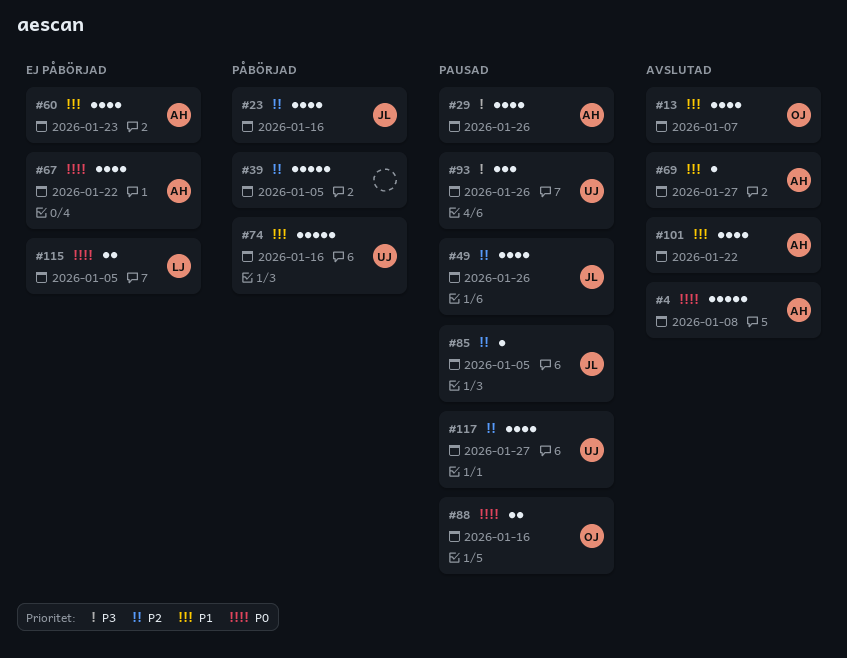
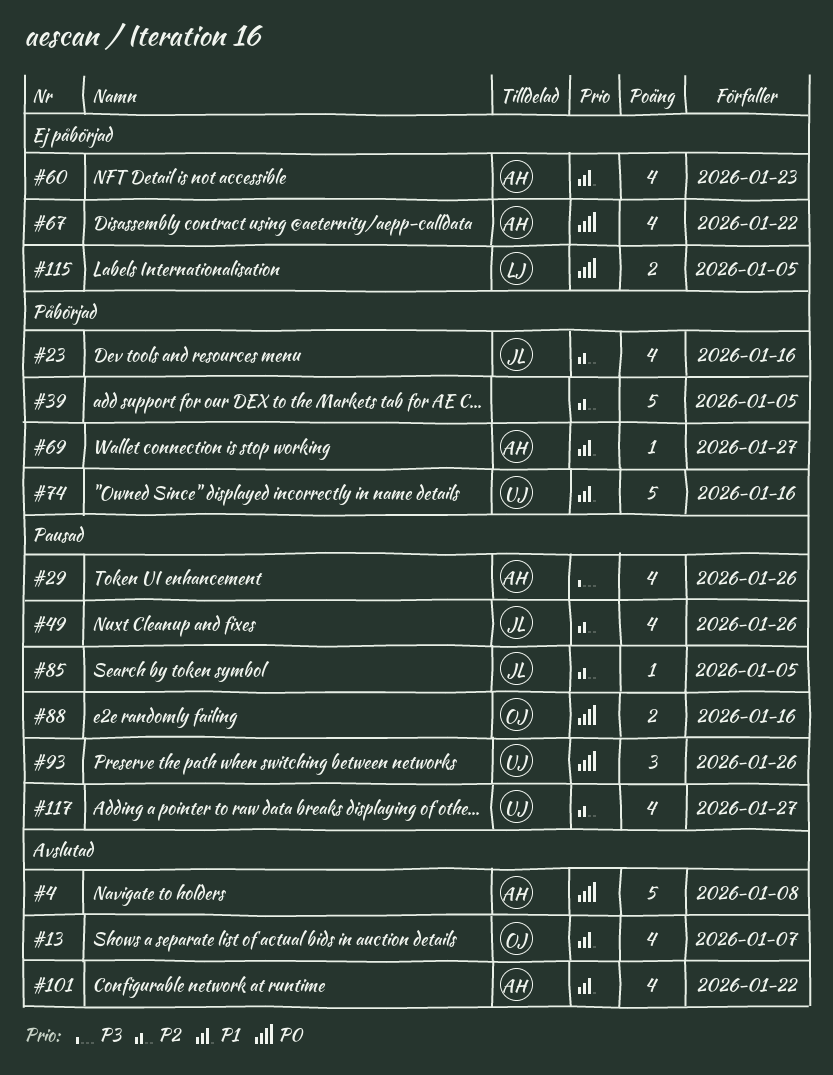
#69, status: Avslutad -> Påbörjad
#93, priority: P3 -> P0

